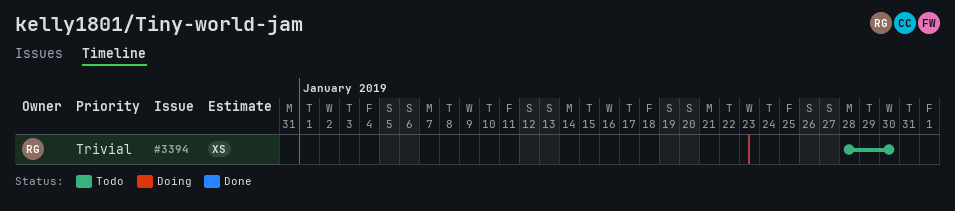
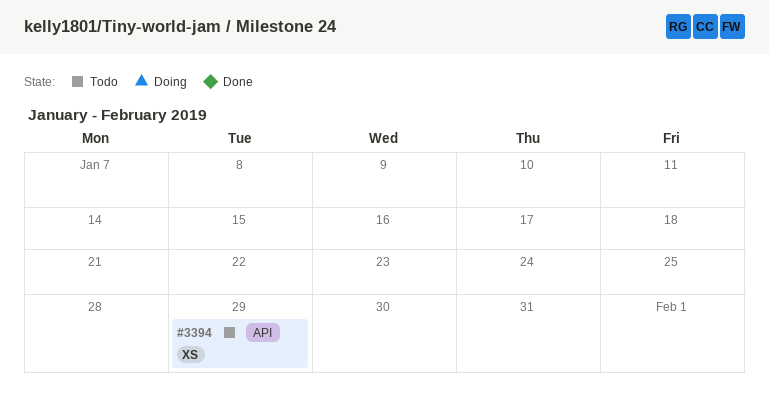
#3394, due: Jan 30 -> Jan 29

